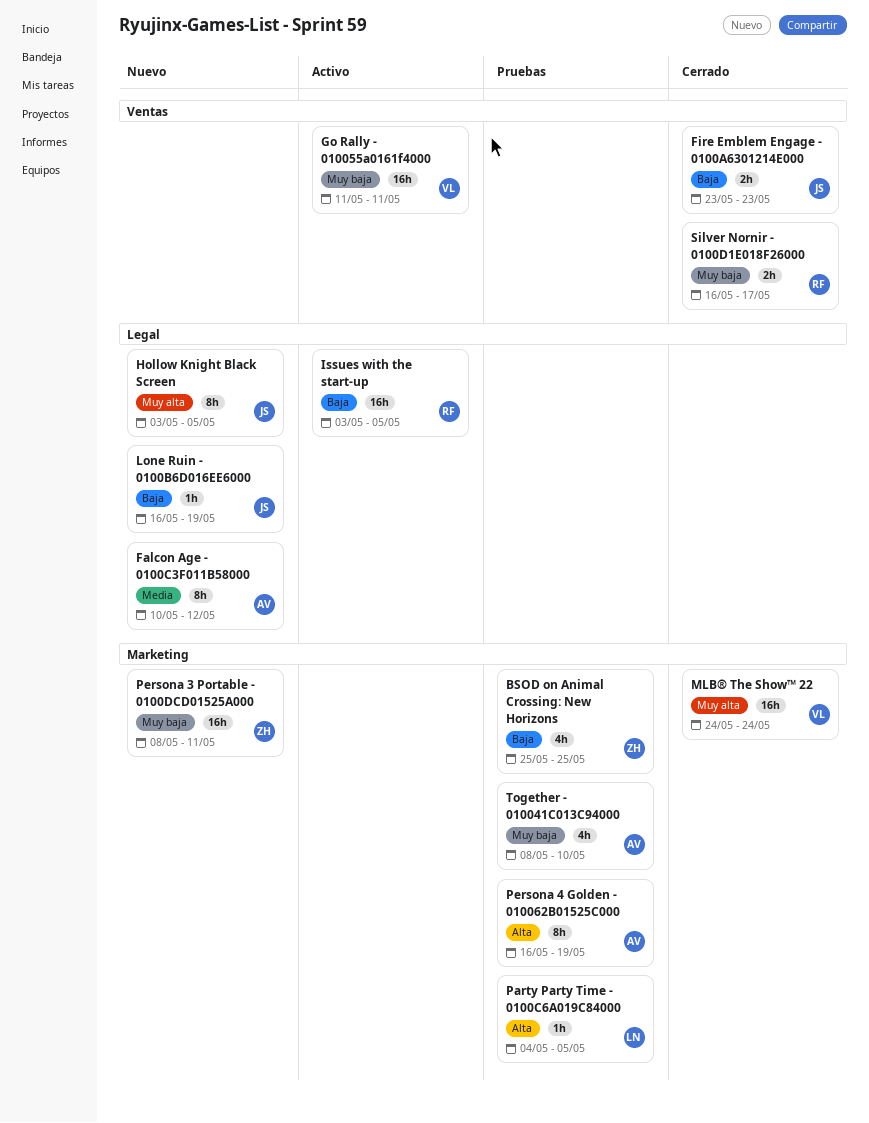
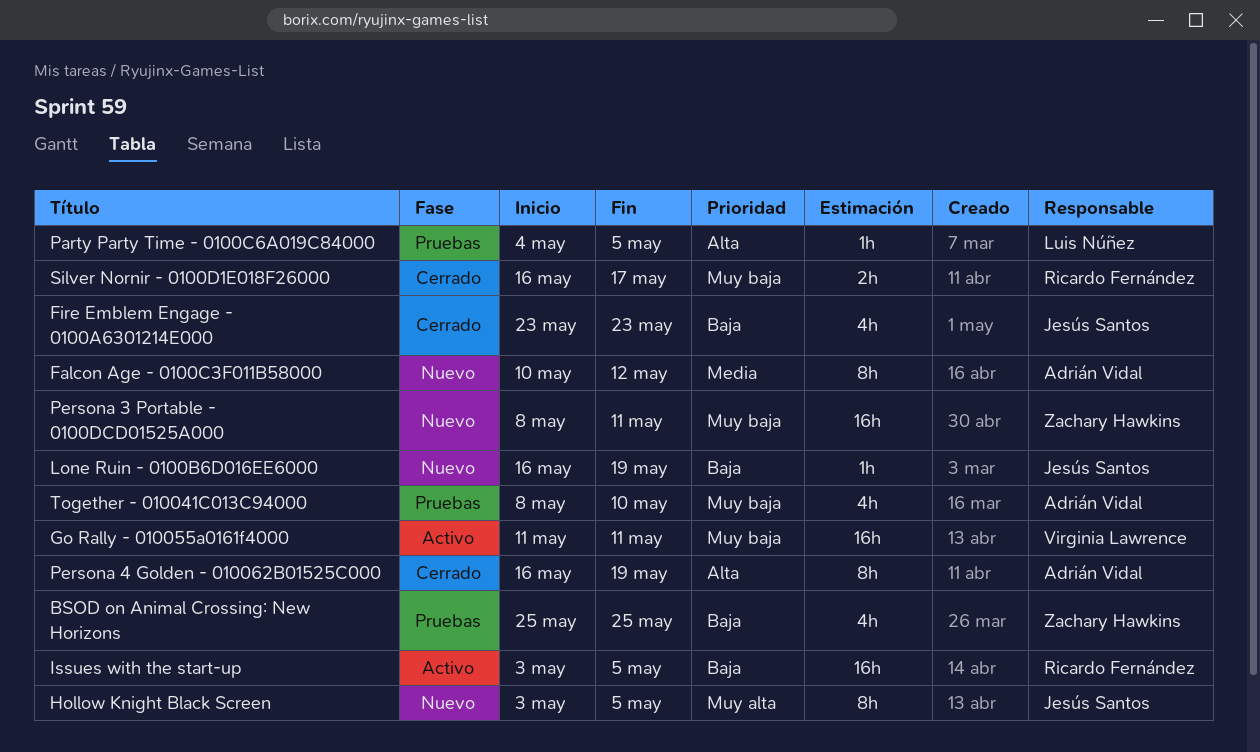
Fire Emblem Engage - 0100A6301214E000, estimate: 2h -> 4h
MLB® The Show™ 22: present -> none
Persona 4 Golden - 010062B01525C000, status: Pruebas -> Cerrado

